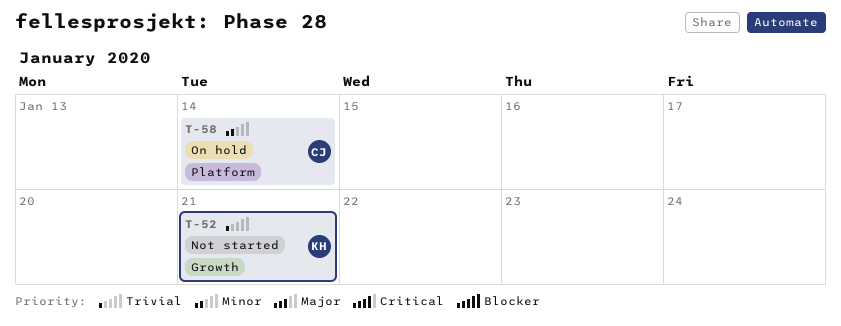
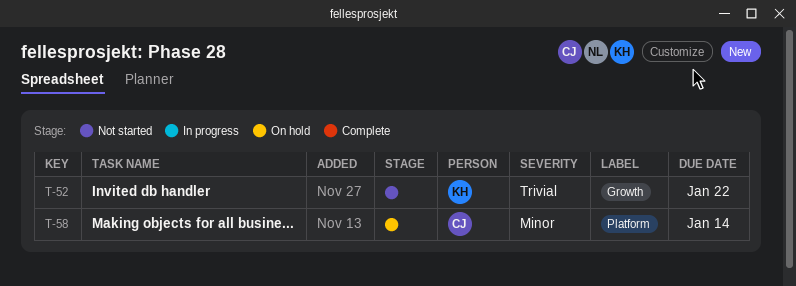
T-52, due: Jan 21 -> Jan 22

